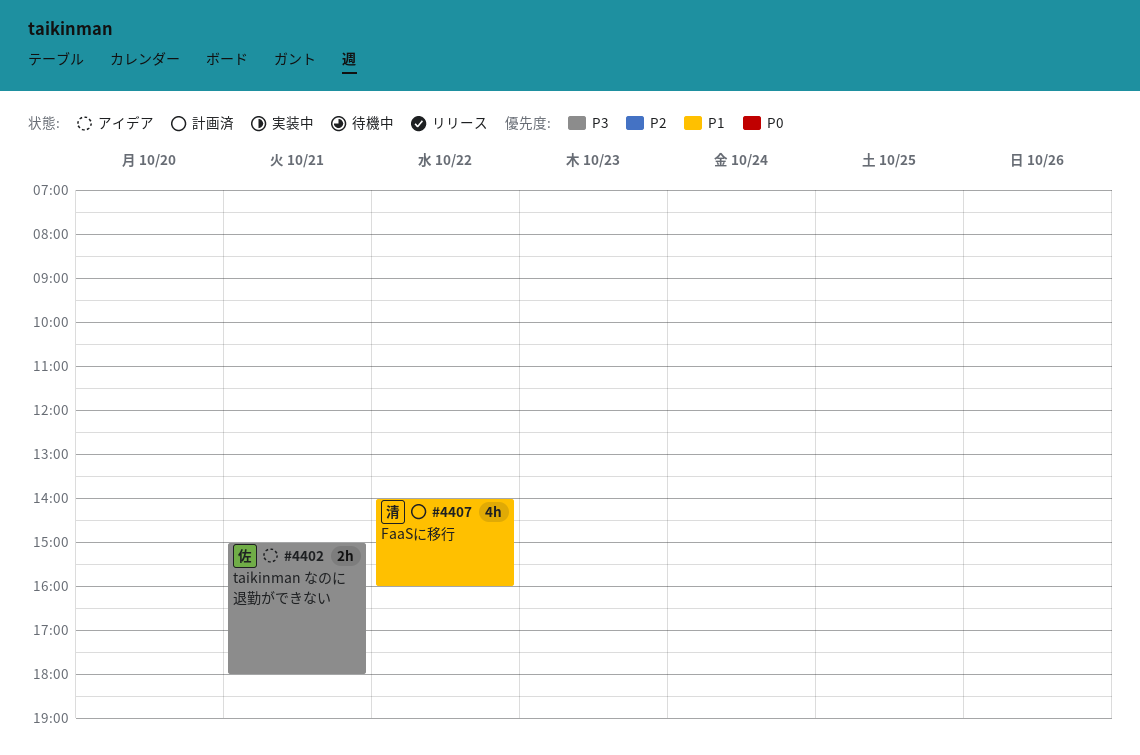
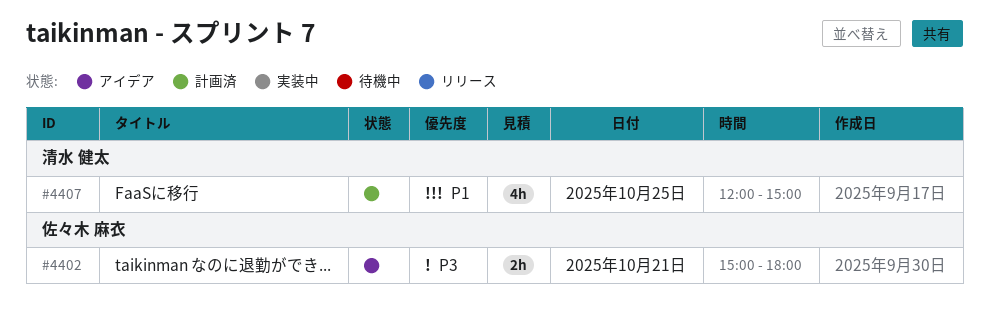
#4407, day: Oct 22 -> Oct 25
#4407, begins: 14:00 -> 12:00
#4407, ends: 16:00 -> 15:00

